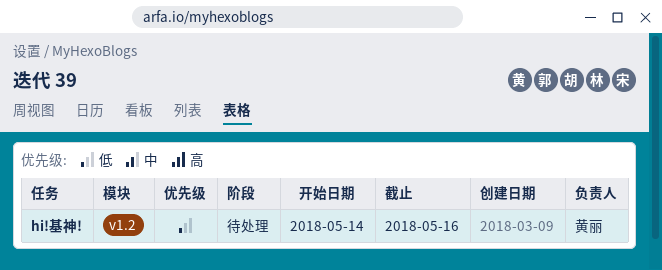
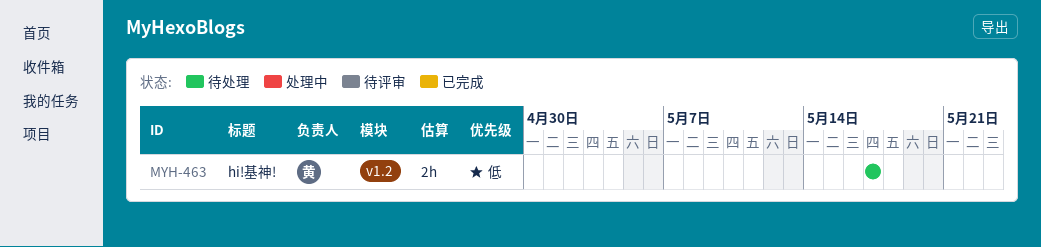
hi!基神!, start: May 14 -> May 17
hi!基神!, due: May 16 -> May 17

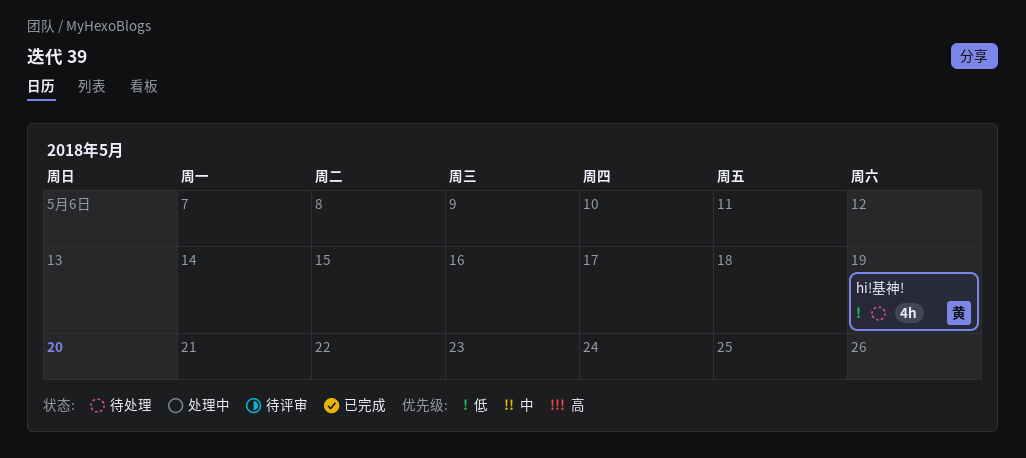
hi!基神!, estimate: 2h -> 4h
hi!基神!, due: May 17 -> May 19

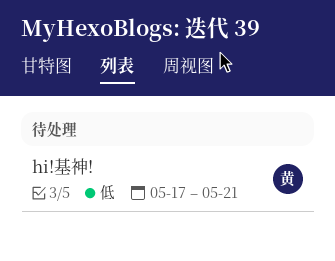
hi!基神!, due: May 19 -> May 21

